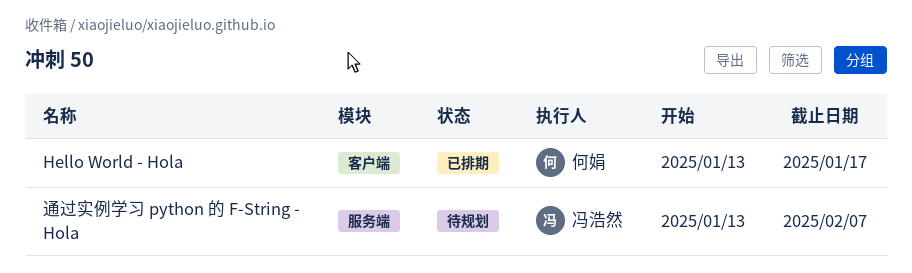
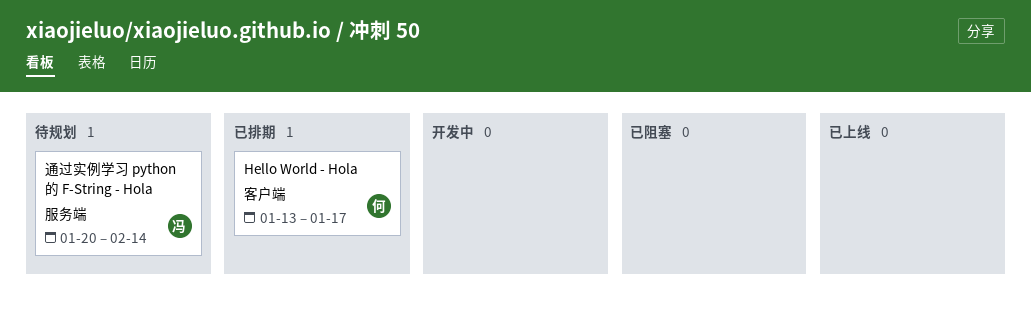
通过实例学习 python 的 F-String - Hola, start: Jan 13 -> Jan 20
通过实例学习 python 的 F-String - Hola, due: Feb 7 -> Feb 14

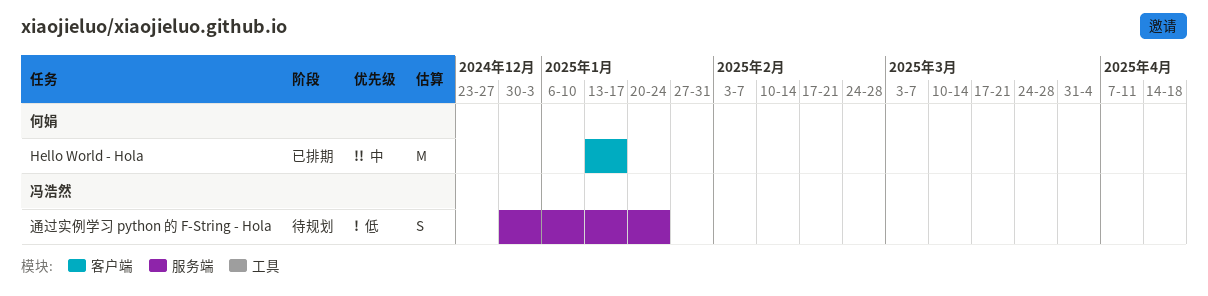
通过实例学习 python 的 F-String - Hola, start: Jan 20 -> Dec 30
通过实例学习 python 的 F-String - Hola, due: Feb 14 -> Jan 24

